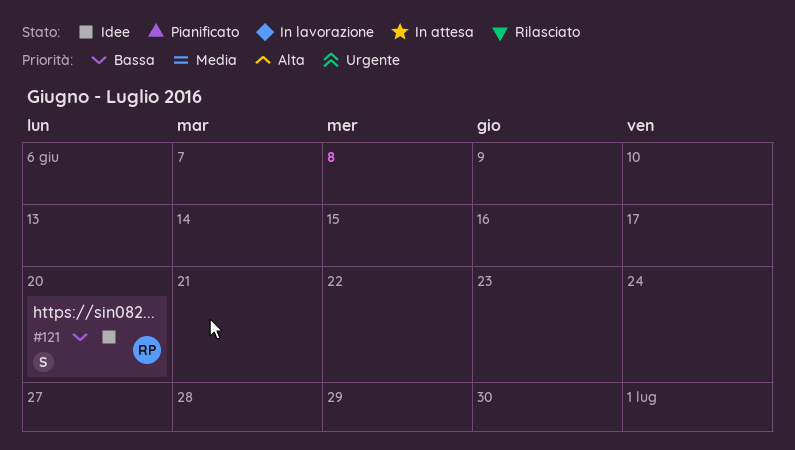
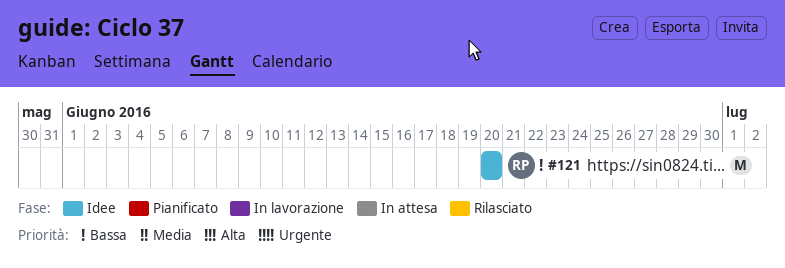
#121, estimate: S -> M

